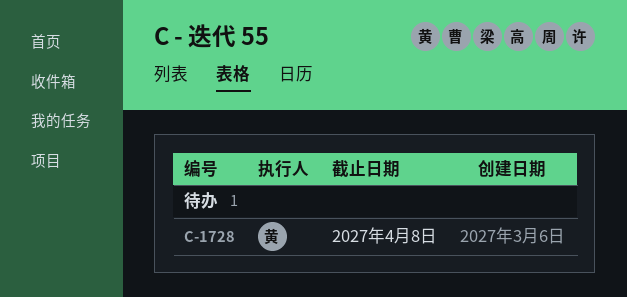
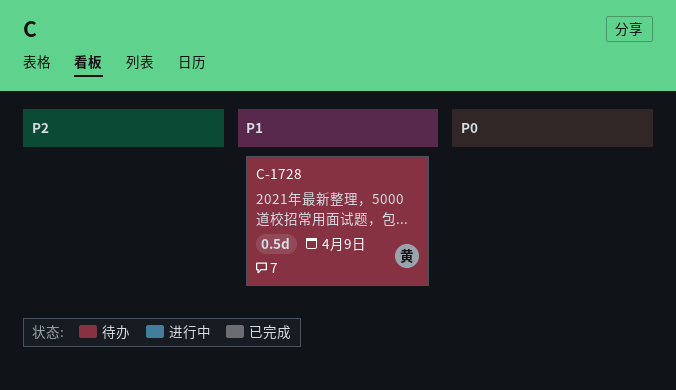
C-1728, due: Apr 8 -> Apr 9

